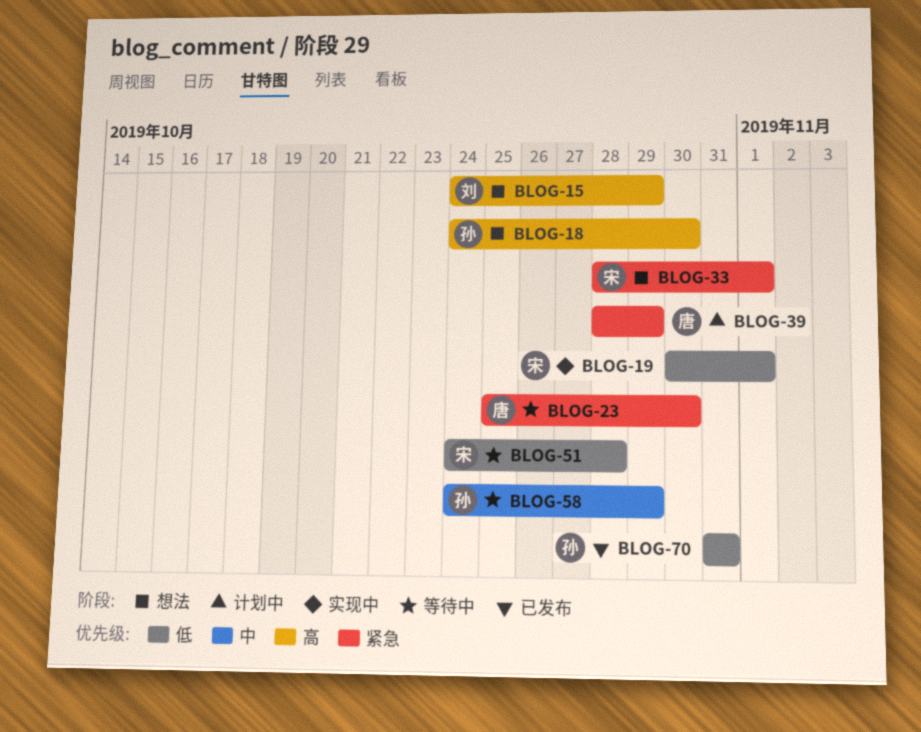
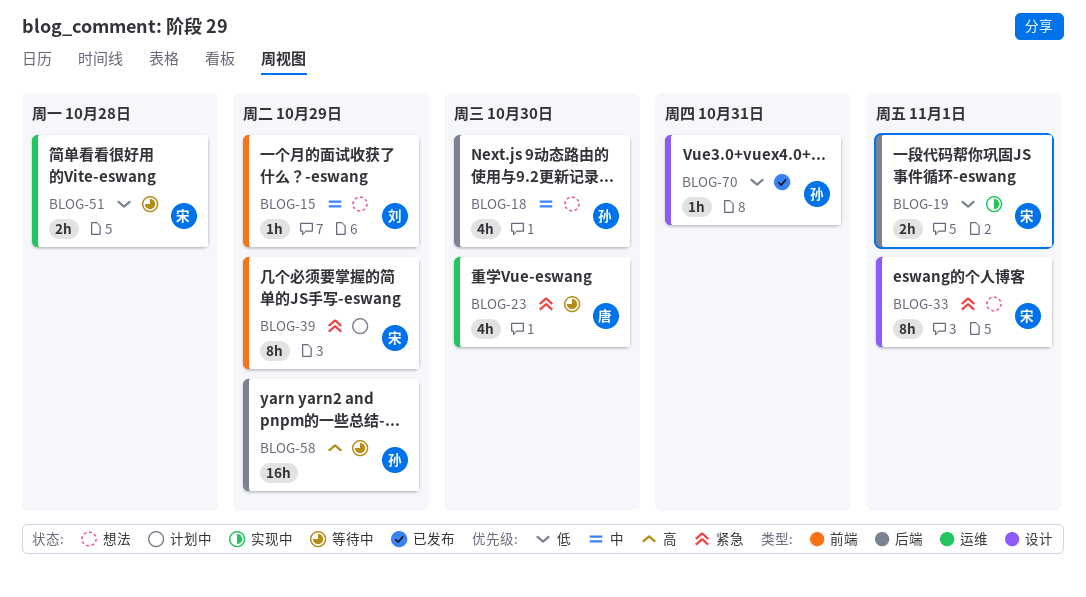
BLOG-15, priority: 高 -> 中
BLOG-18, priority: 高 -> 中
BLOG-39, owner: 唐 -> 宋
BLOG-58, priority: 中 -> 高

